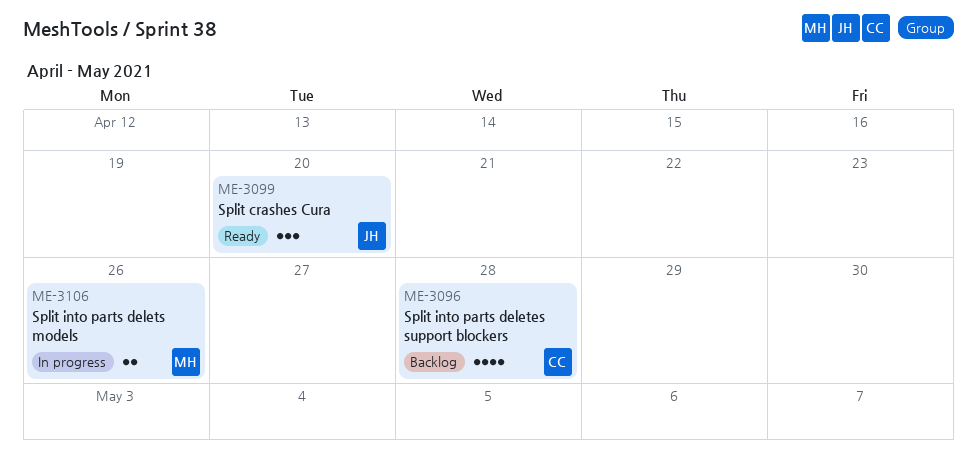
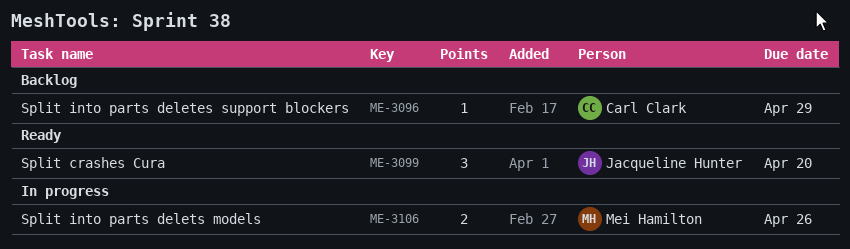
ME-3096, estimate: 4 -> 1
ME-3096, due: Apr 28 -> Apr 29

